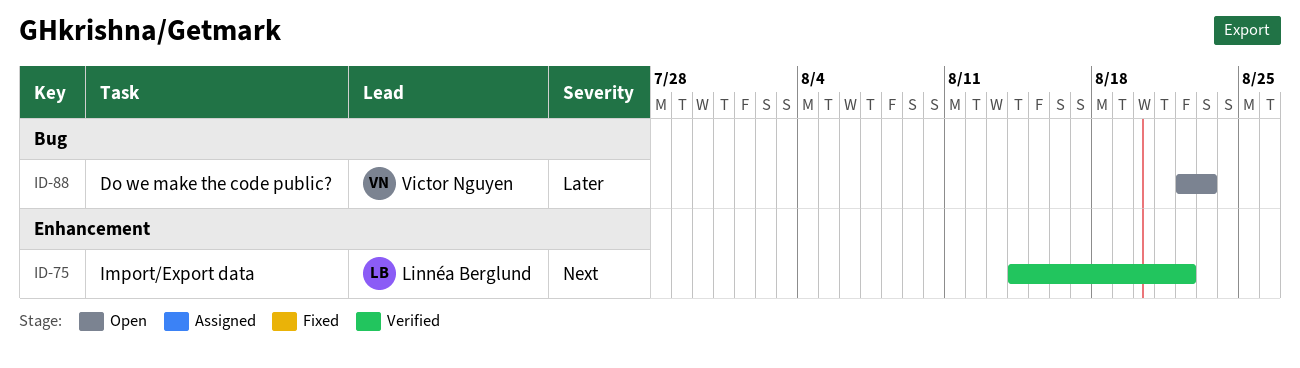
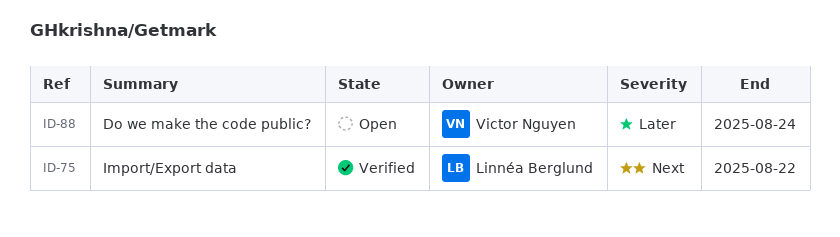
ID-88, due: Aug 23 -> Aug 24

